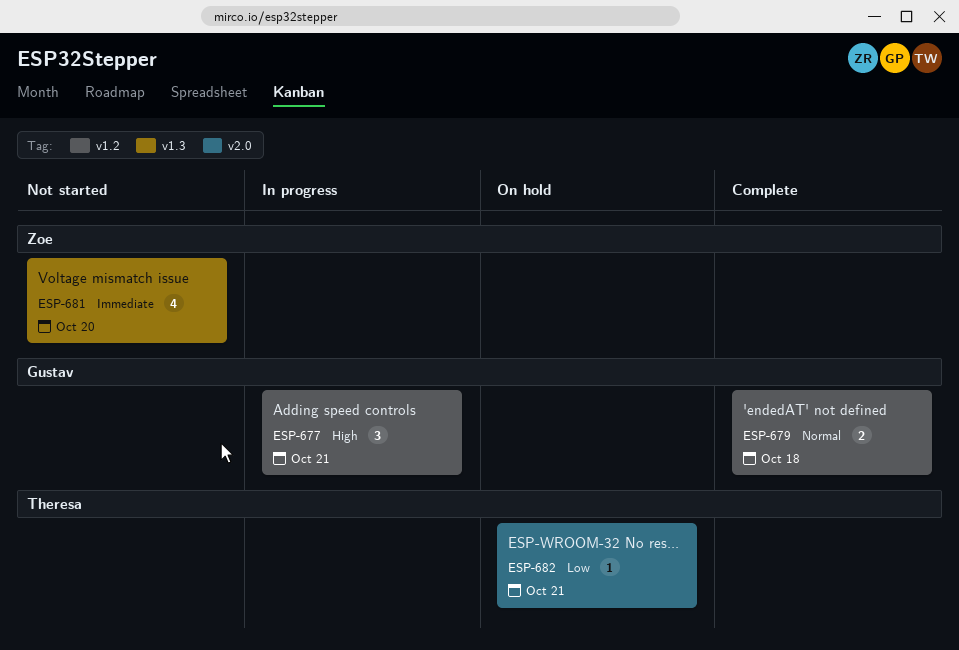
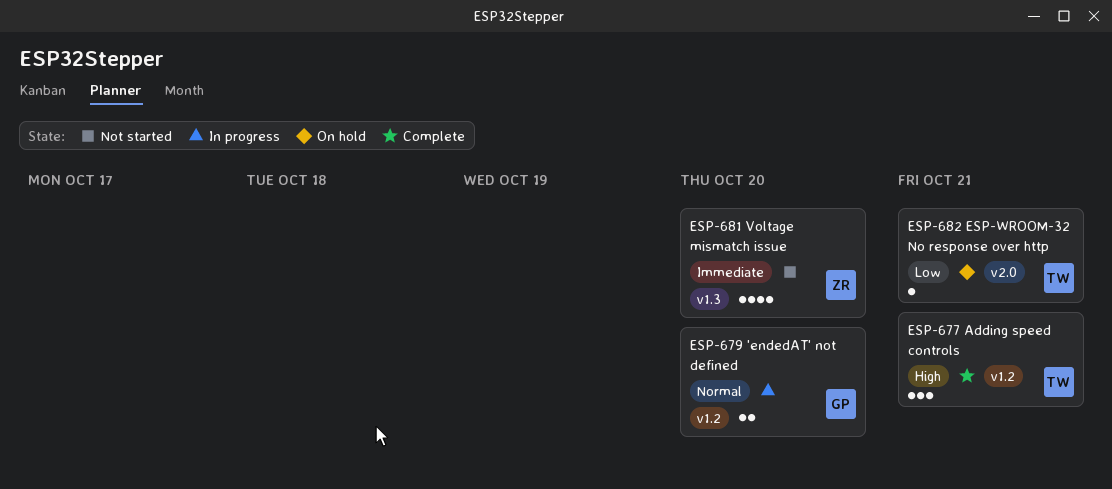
ESP-677, status: In progress -> Complete
ESP-677, owner: Gustav -> Theresa
ESP-679, status: Complete -> In progress
ESP-679, due: Oct 18 -> Oct 20

